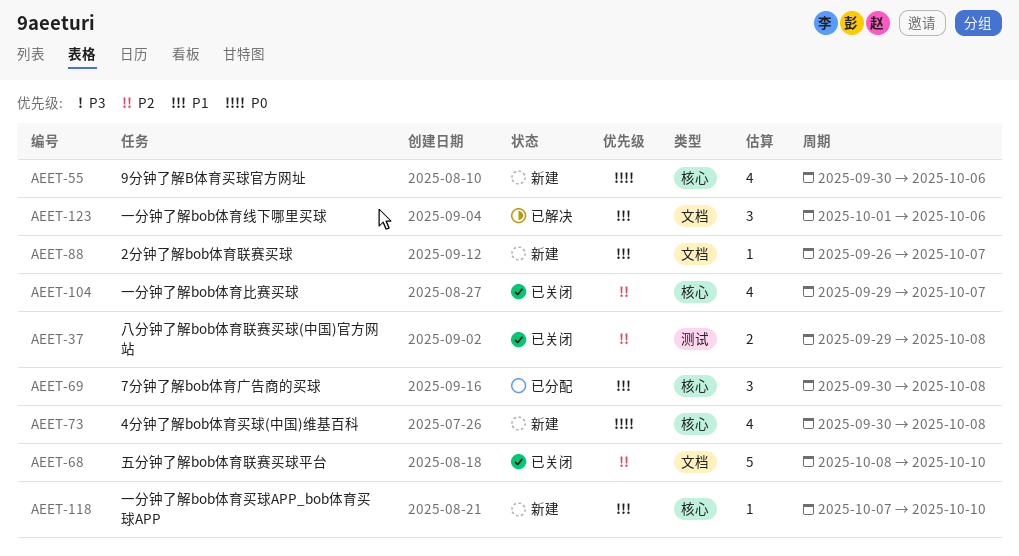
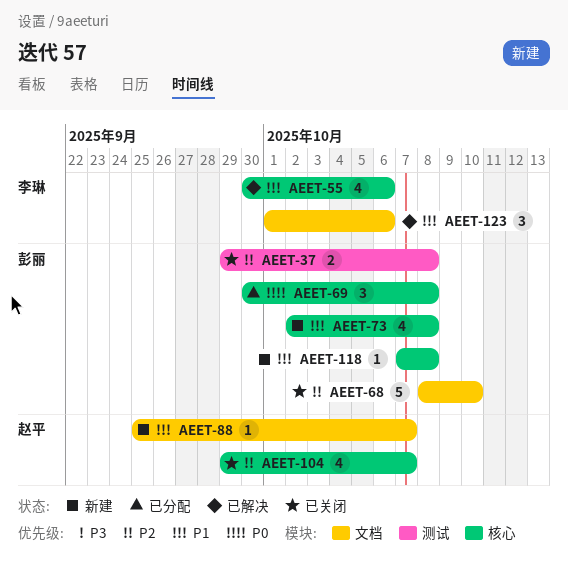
AEET-55, status: 新建 -> 已解决
AEET-55, priority: P0 -> P1
AEET-69, priority: P1 -> P0
AEET-73, priority: P0 -> P1
AEET-73, start: Sep 30 -> Oct 2
AEET-88, start: Sep 26 -> Sep 25
AEET-118, due: Oct 10 -> Oct 8

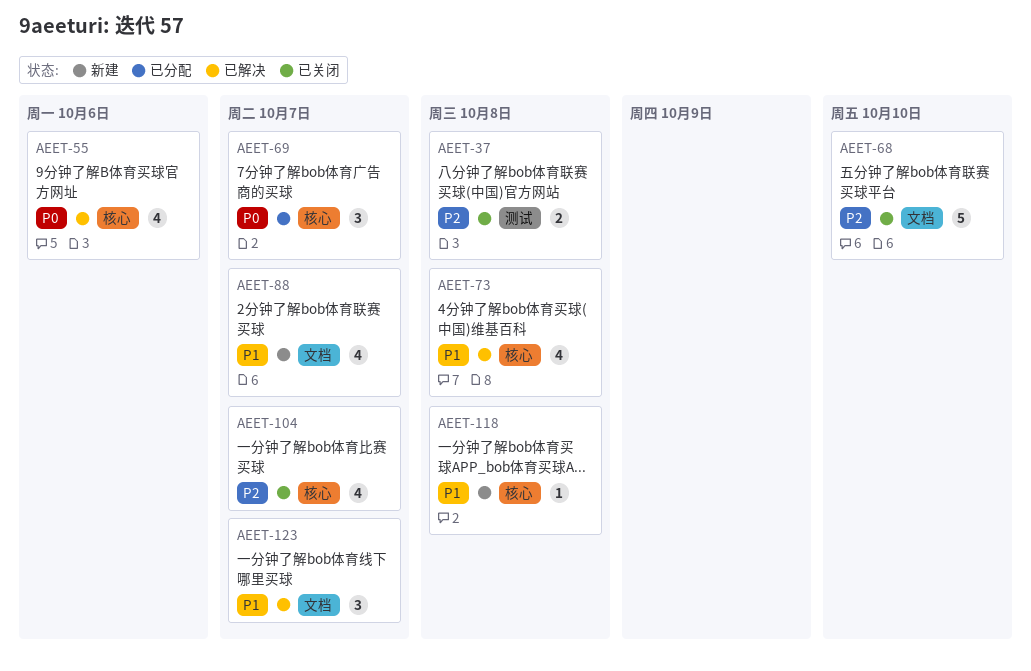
AEET-55, priority: P1 -> P0
AEET-69, due: Oct 8 -> Oct 7
AEET-73, status: 新建 -> 已解决
AEET-88, estimate: 1 -> 4
AEET-123, due: Oct 6 -> Oct 7

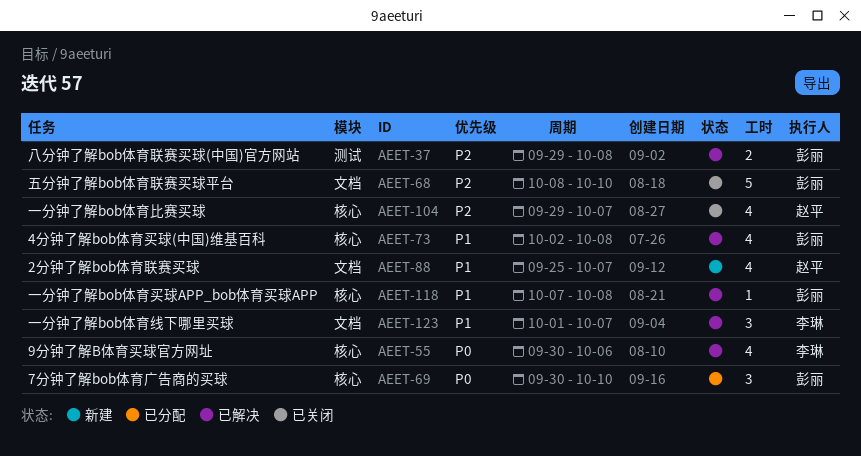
AEET-37, status: 已关闭 -> 已解决
AEET-69, due: Oct 7 -> Oct 10
AEET-118, status: 新建 -> 已解决

